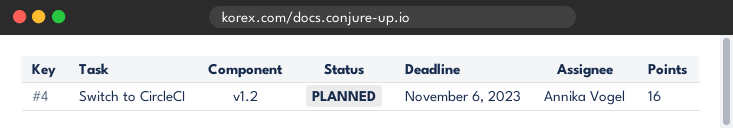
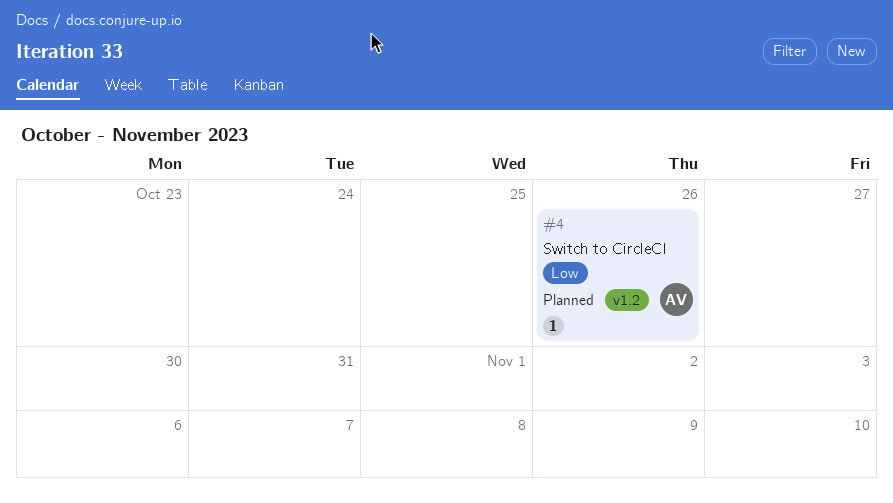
#4, estimate: 16 -> 1
#4, due: Nov 6 -> Oct 26

